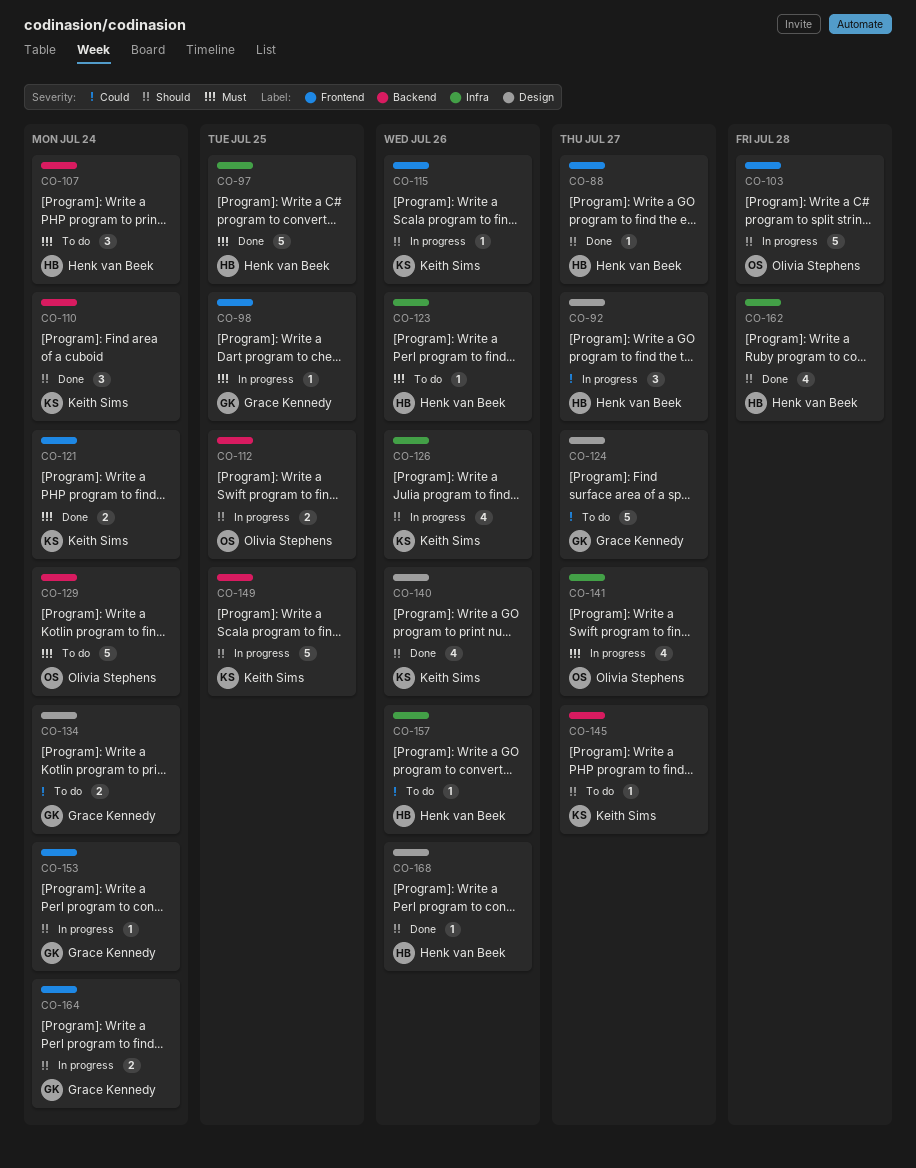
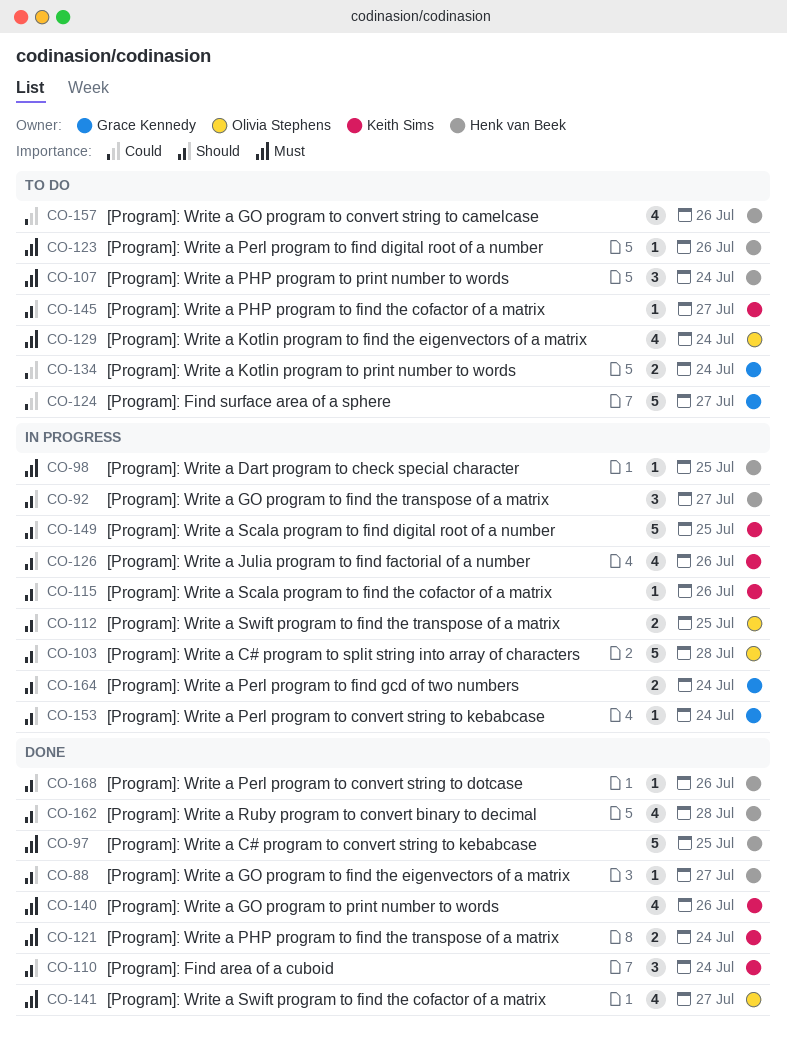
CO-92, priority: Could -> Should
CO-98, owner: Grace Kennedy -> Henk van Beek
CO-129, estimate: 5 -> 4
CO-140, priority: Should -> Must
CO-141, status: In progress -> Done
CO-157, estimate: 1 -> 4

